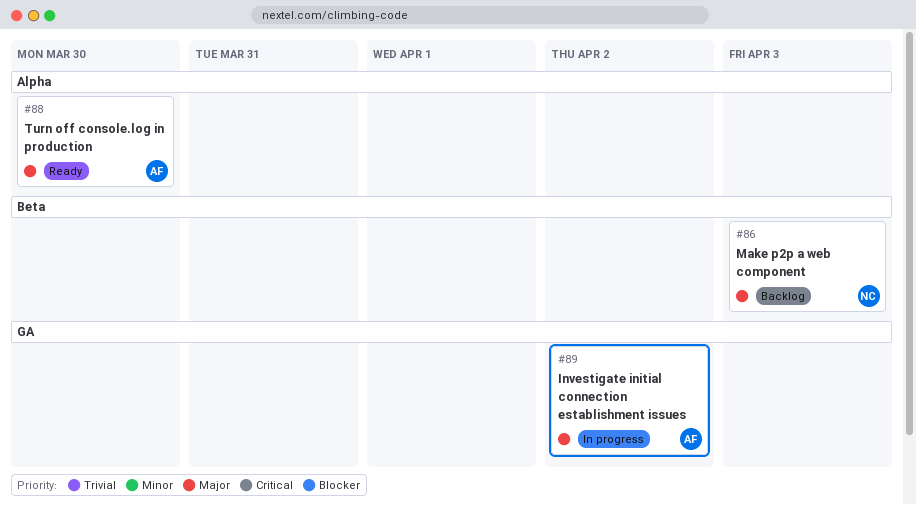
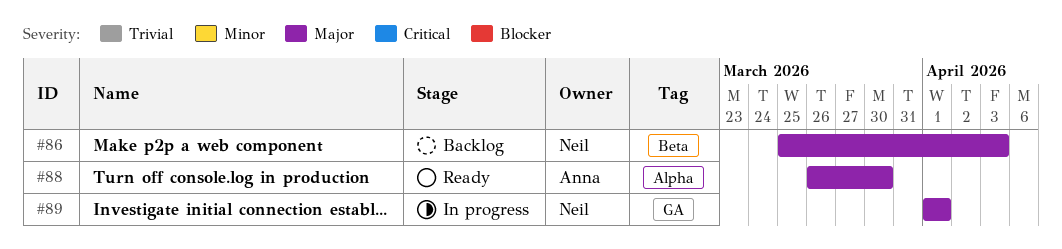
#89, owner: Anna -> Neil
#89, due: Apr 2 -> Apr 1

